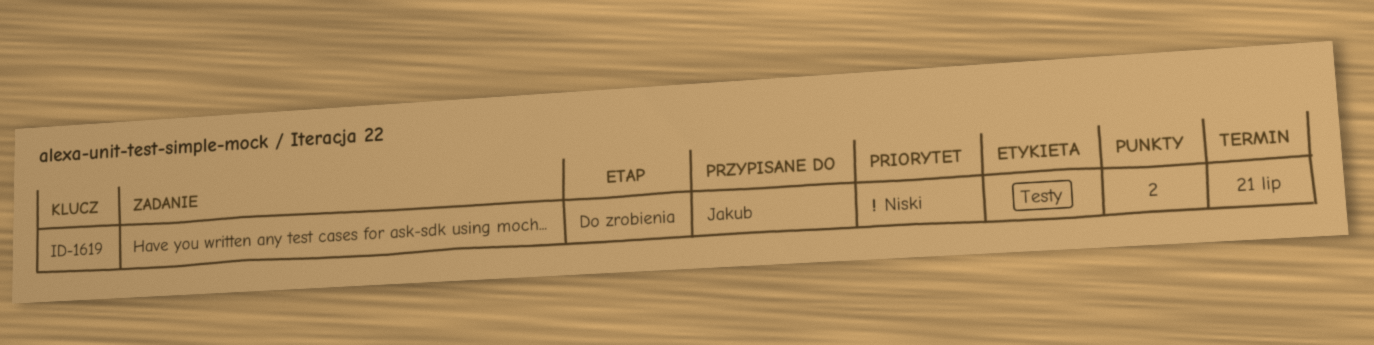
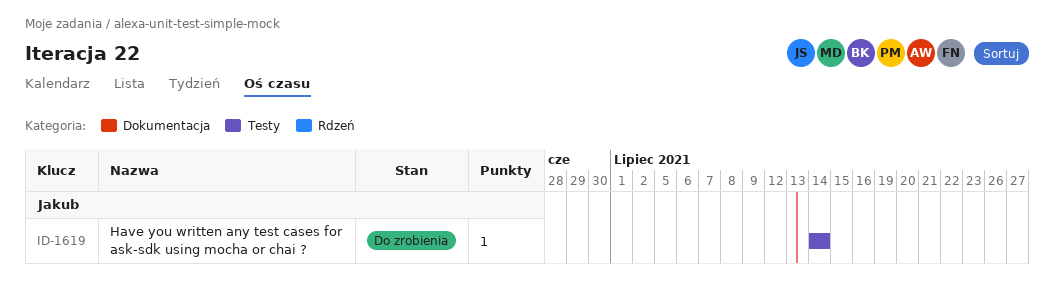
ID-1619, estimate: 2 -> 1
ID-1619, due: Jul 21 -> Jul 14

